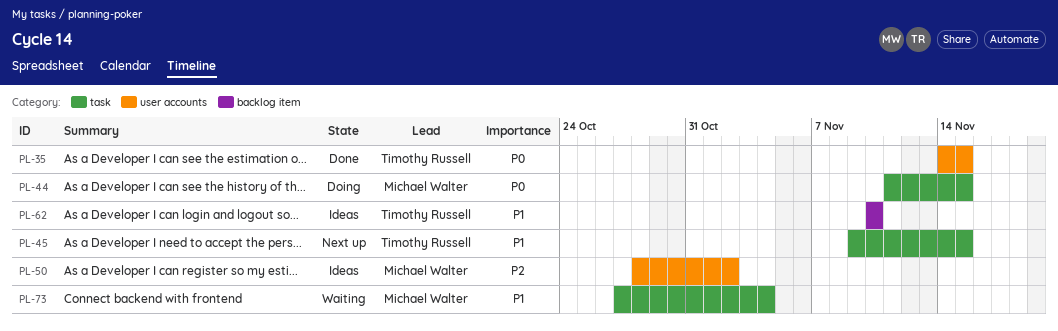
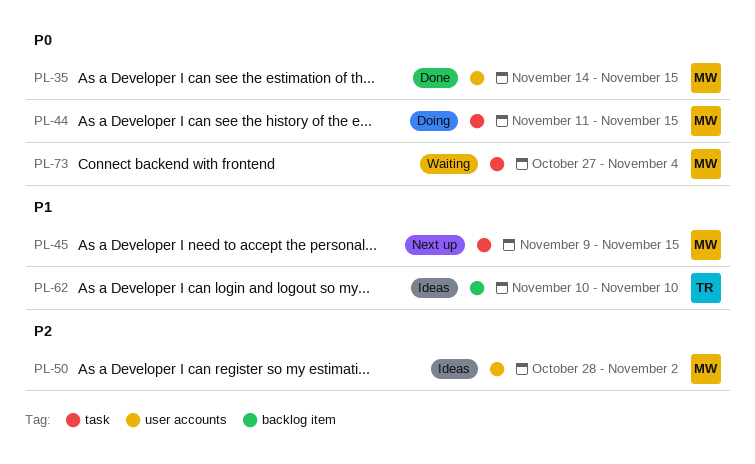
PL-35, owner: Timothy Russell -> Michael Walter
PL-45, owner: Timothy Russell -> Michael Walter
PL-73, priority: P1 -> P0

